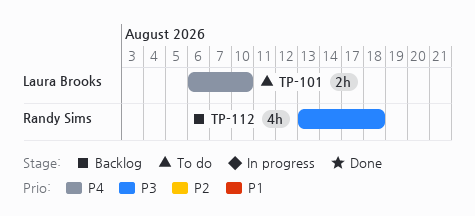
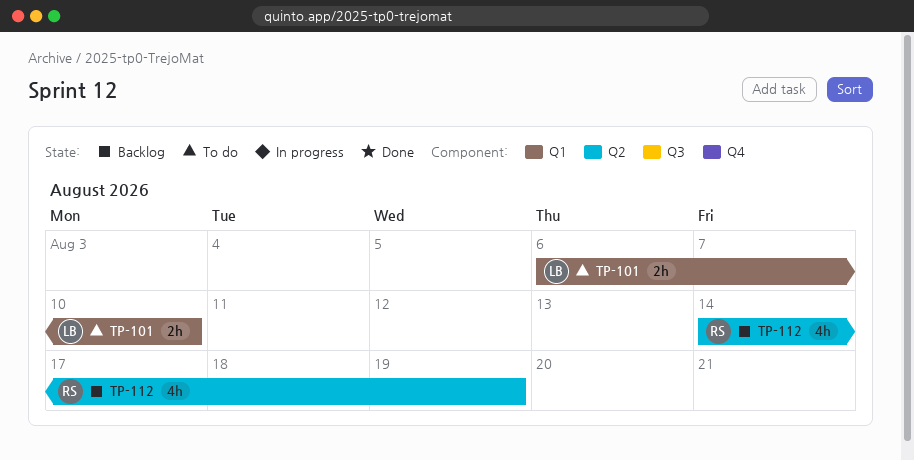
TP-112, start: Aug 13 -> Aug 14
TP-112, due: Aug 18 -> Aug 19

